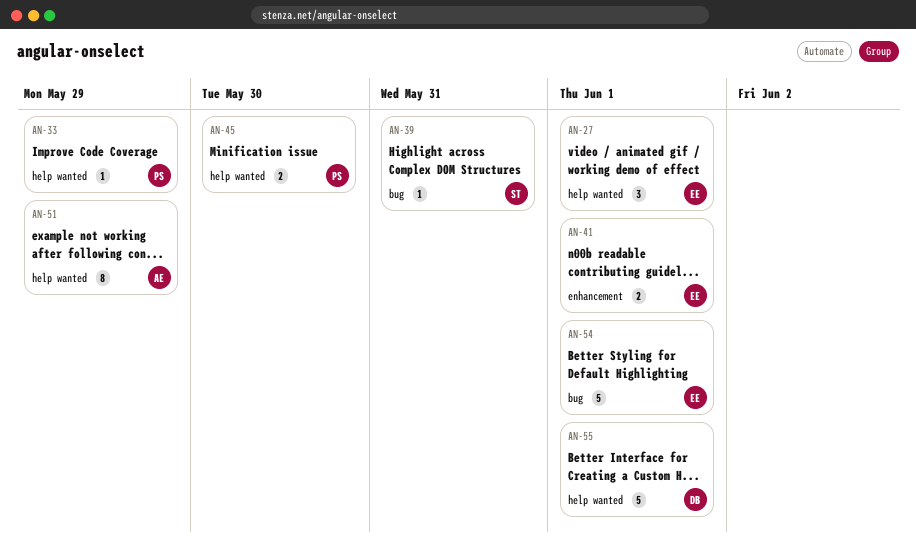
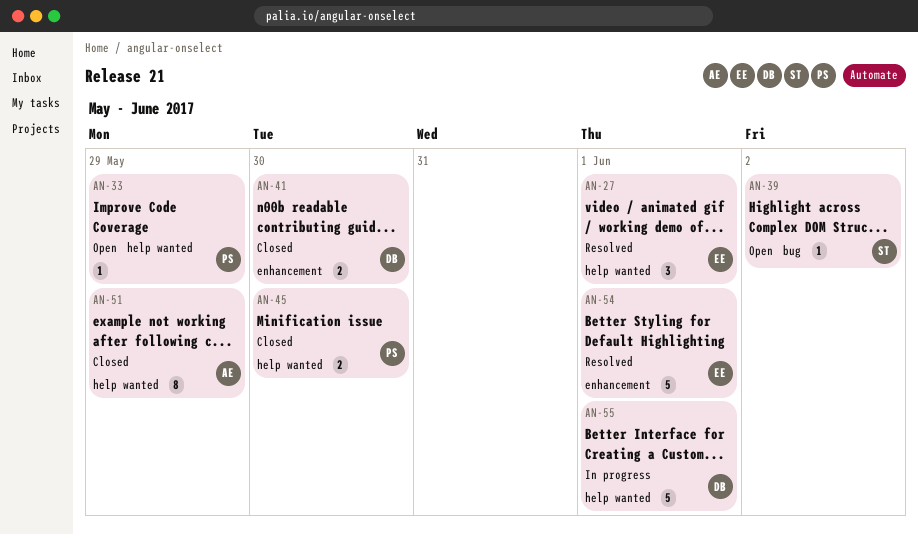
AN-39, due: May 31 -> Jun 2
AN-41, owner: EE -> DB
AN-41, due: Jun 1 -> May 30
AN-54, label: bug -> enhancement

